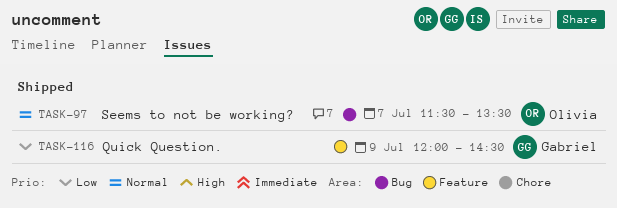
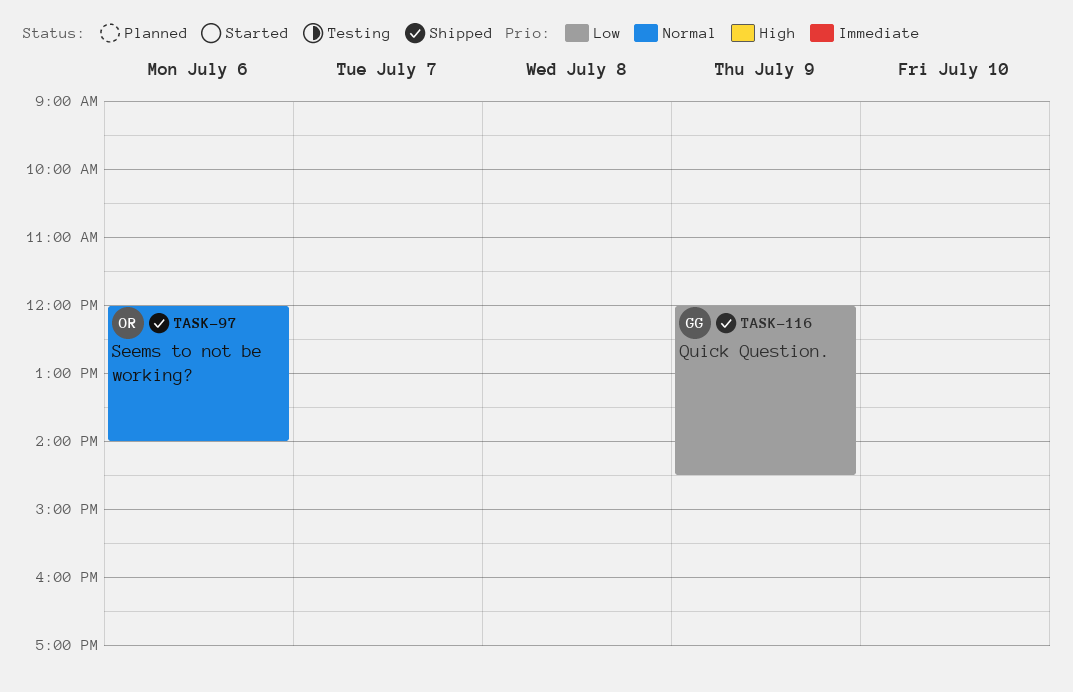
TASK-97, day: Jul 7 -> Jul 6
TASK-97, begins: 11:30 -> 12:00
TASK-97, ends: 13:30 -> 14:00

